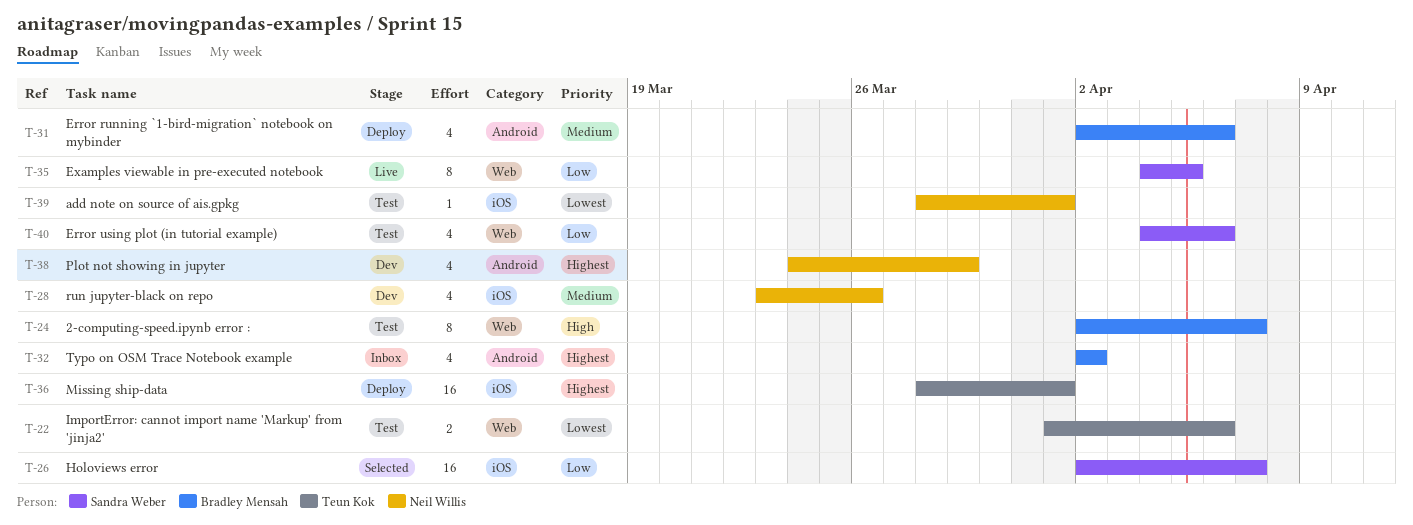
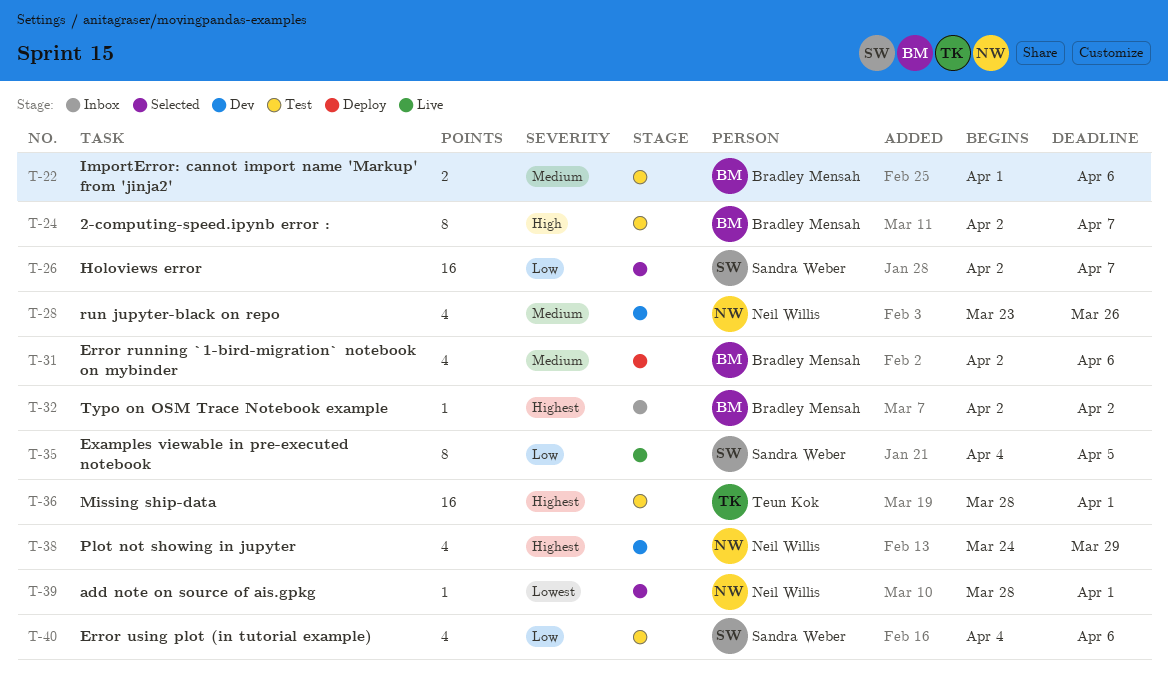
T-22, owner: Teun Kok -> Bradley Mensah
T-22, priority: Lowest -> Medium
T-32, estimate: 4 -> 1
T-36, status: Deploy -> Test
T-39, status: Test -> Selected

